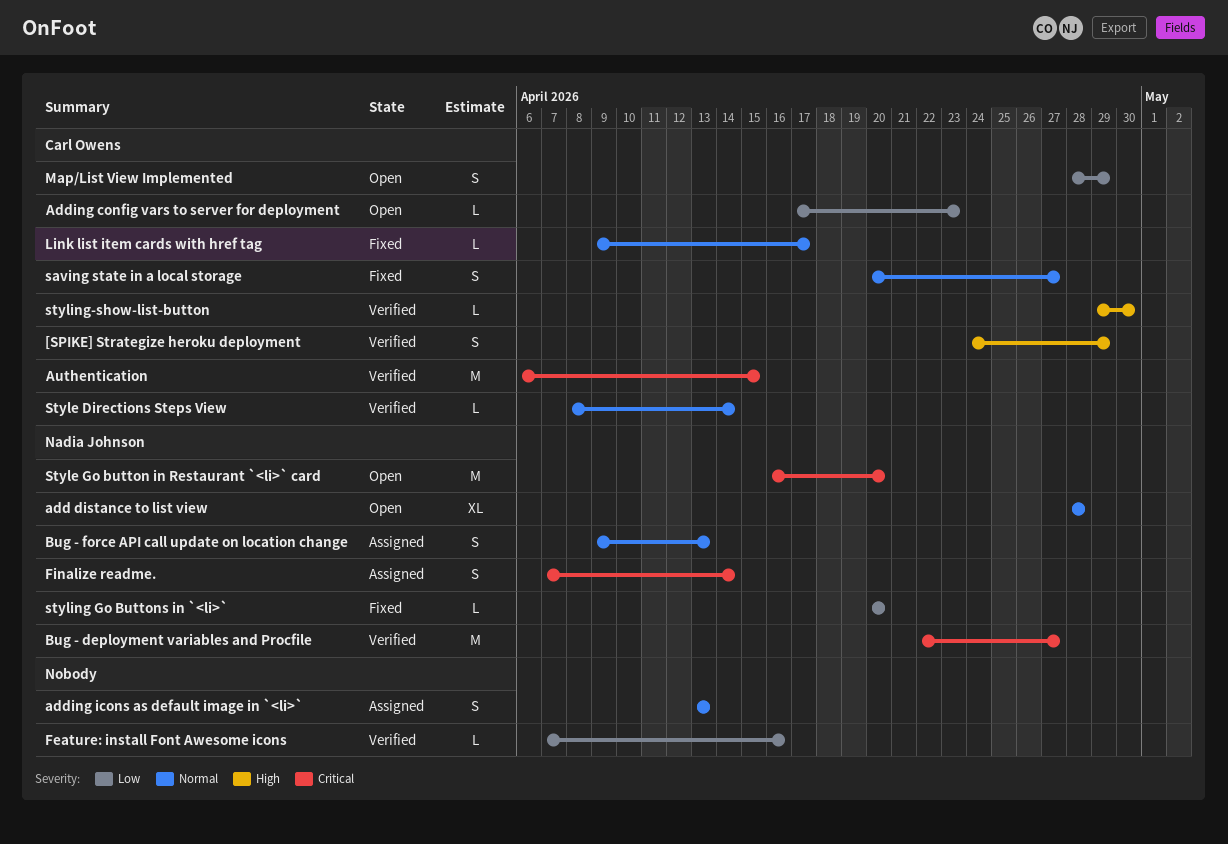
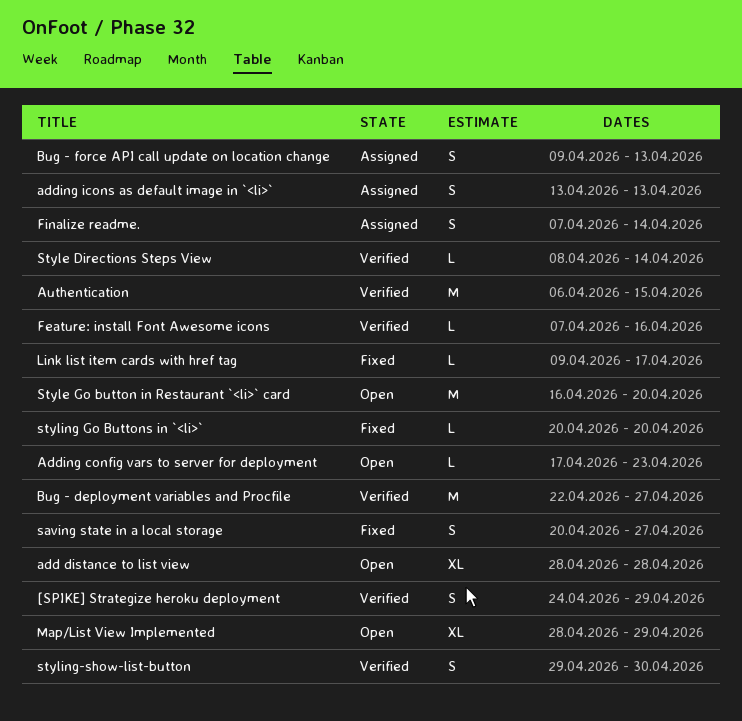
Map/List View Implemented, estimate: S -> XL
styling-show-list-button, estimate: L -> S

